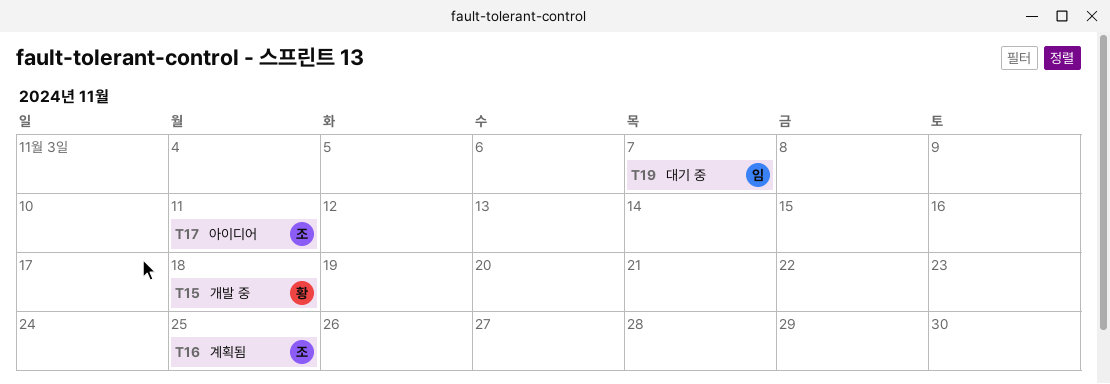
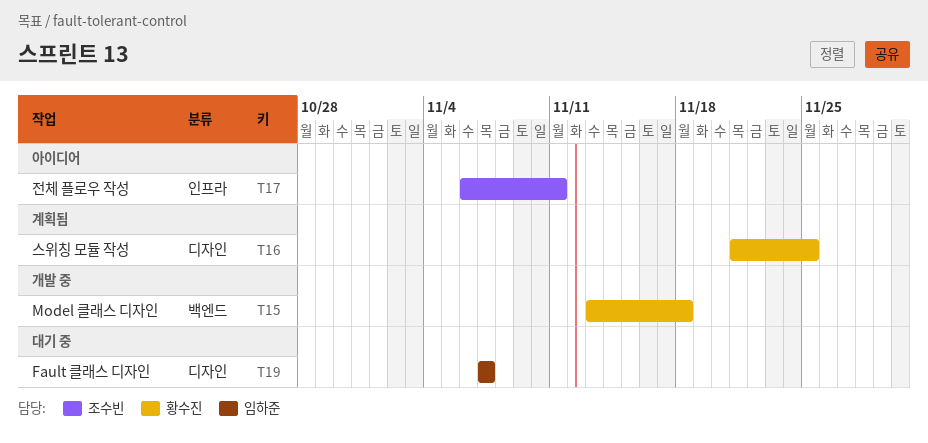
T16, owner: 조수빈 -> 황수진

